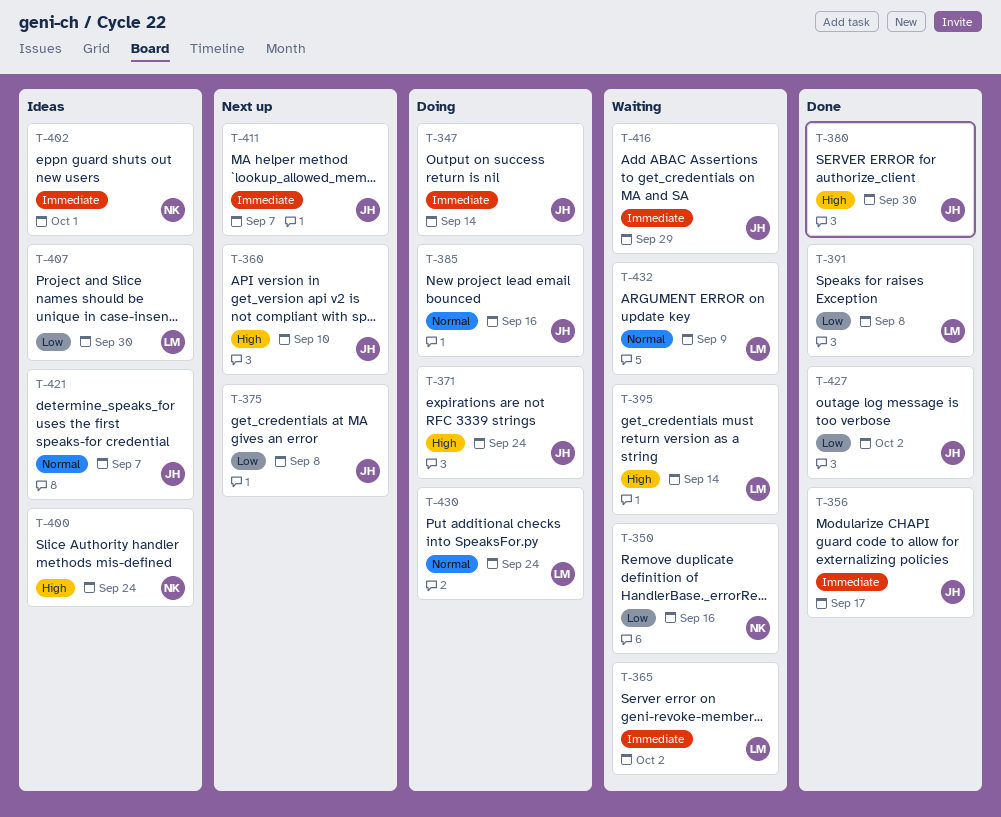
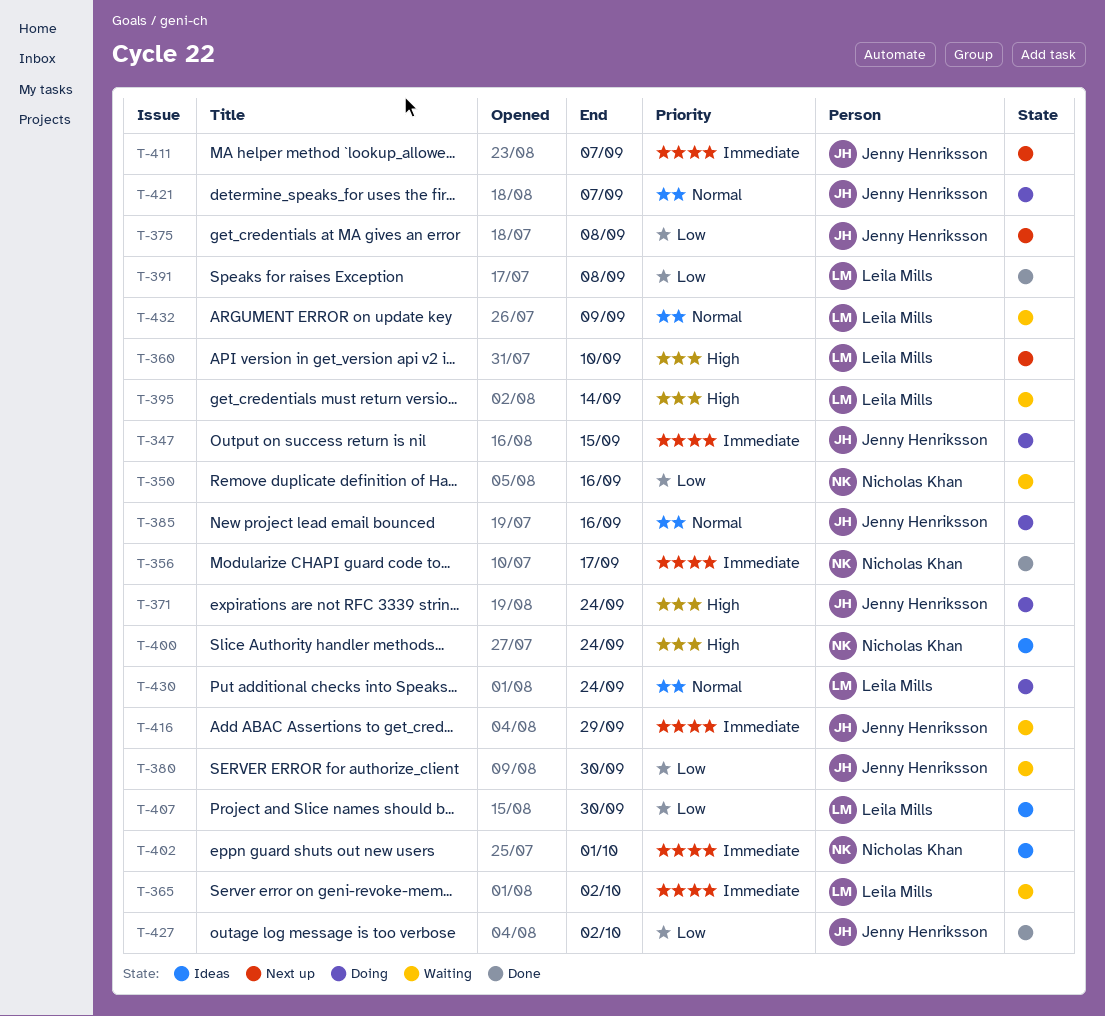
T-347, due: Sep 14 -> Sep 15
T-356, owner: Jenny Henriksson -> Nicholas Khan
T-360, owner: Jenny Henriksson -> Leila Mills
T-380, status: Done -> Waiting
T-380, priority: High -> Low
T-421, status: Ideas -> Doing

